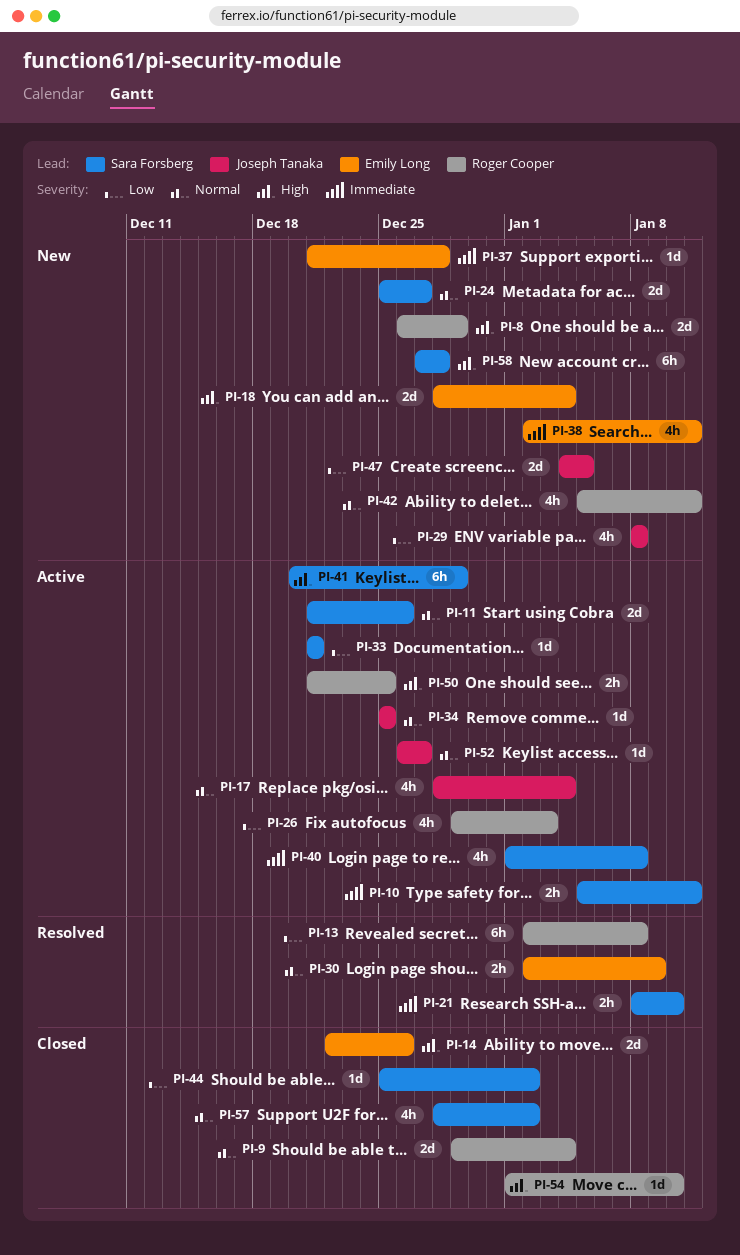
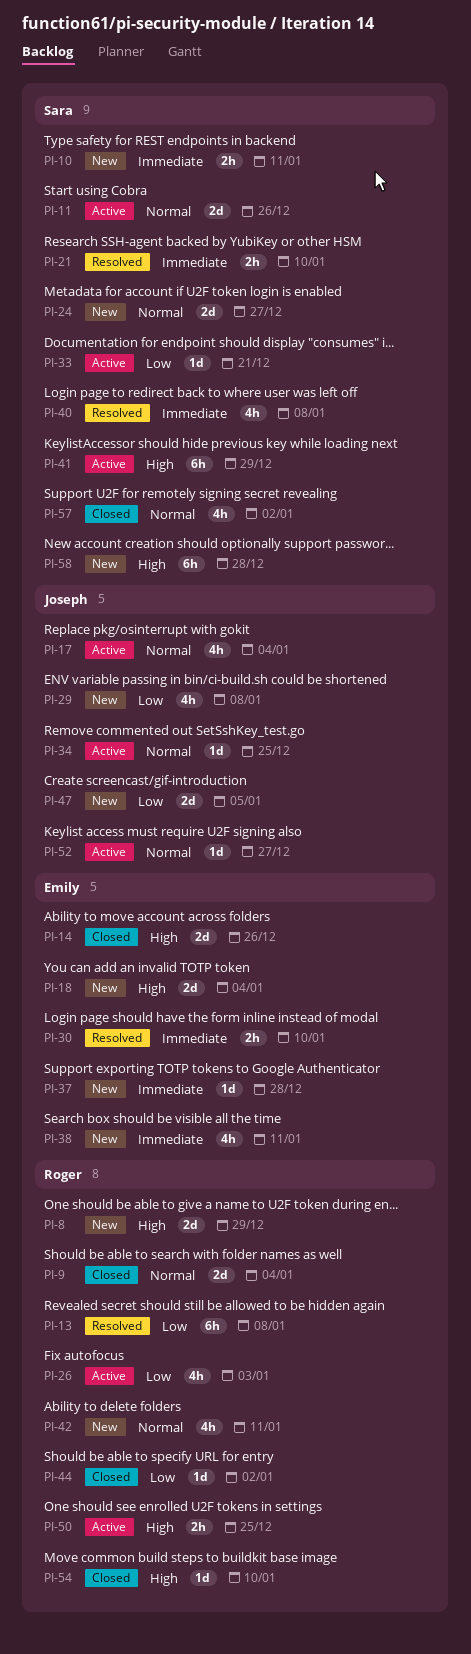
PI-10, status: Active -> New
PI-30, priority: Normal -> Immediate
PI-30, due: Jan 9 -> Jan 10
PI-40, status: Active -> Resolved
PI-44, owner: Sara Forsberg -> Roger Cooper

